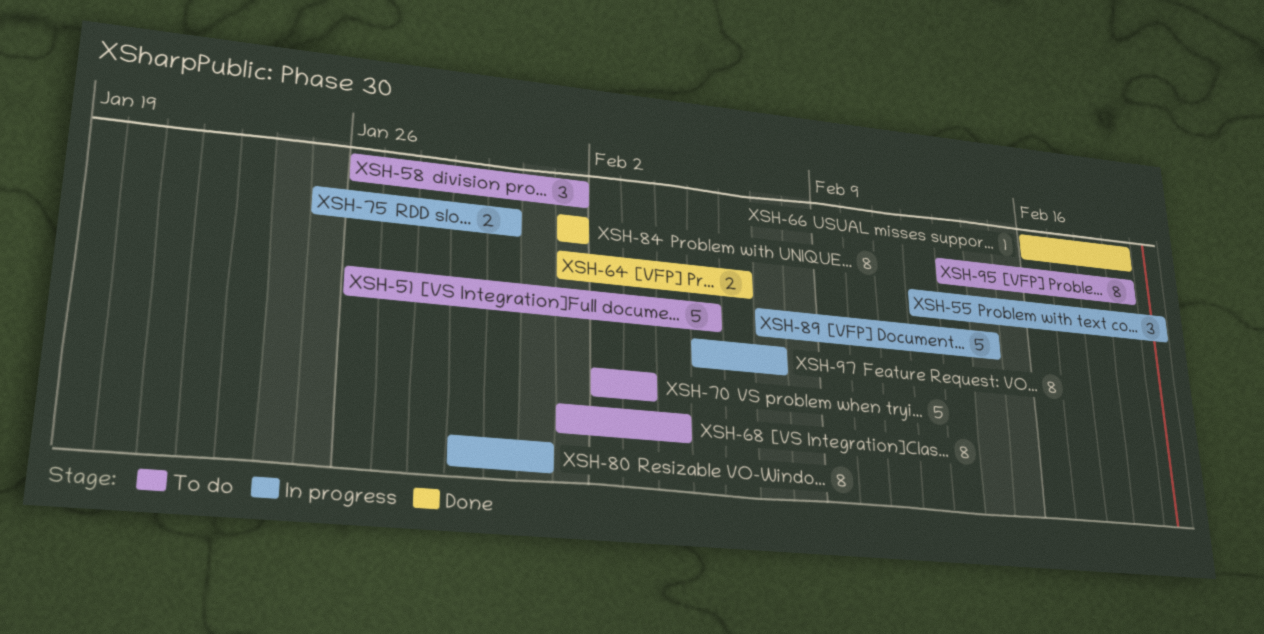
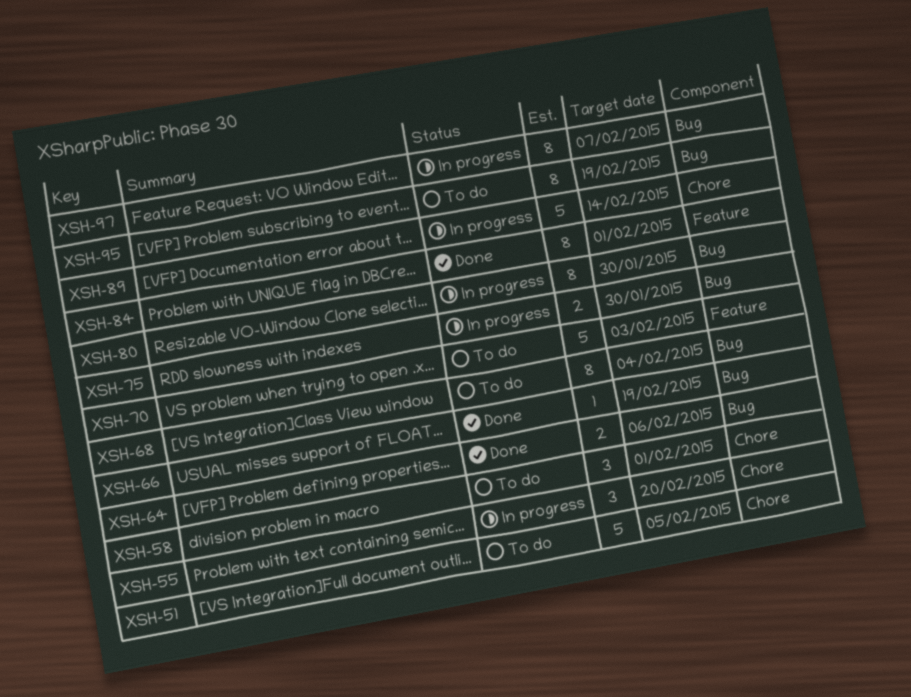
XSH-80, due: Jan 31 -> Jan 30

